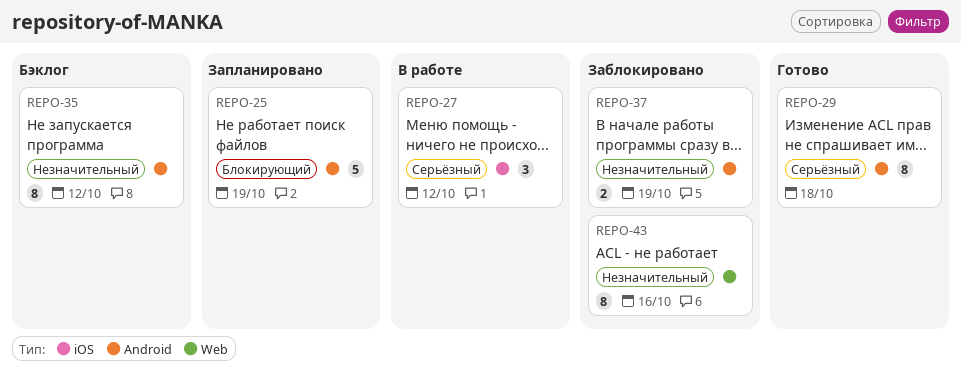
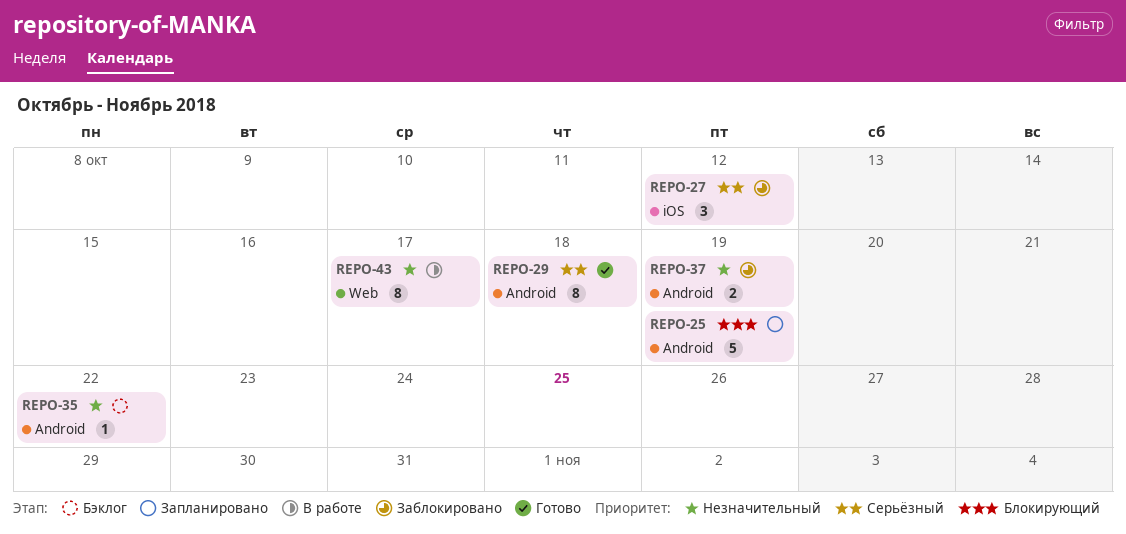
REPO-27, status: В работе -> Заблокировано
REPO-35, estimate: 8 -> 1
REPO-35, due: Oct 12 -> Oct 22
REPO-43, status: Заблокировано -> В работе
REPO-43, due: Oct 16 -> Oct 17

